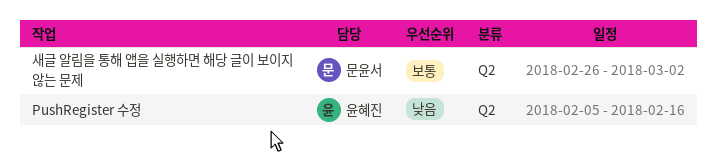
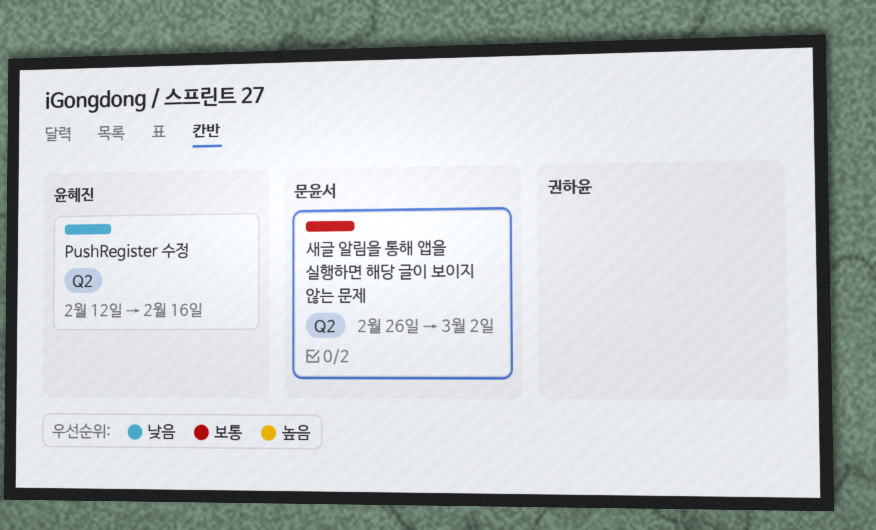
PushRegister 수정, start: Feb 5 -> Feb 12

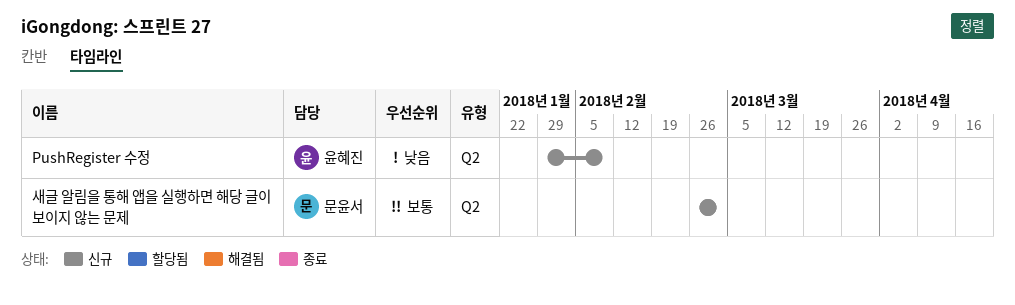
PushRegister 수정, start: Feb 12 -> Jan 29
PushRegister 수정, due: Feb 16 -> Feb 9

